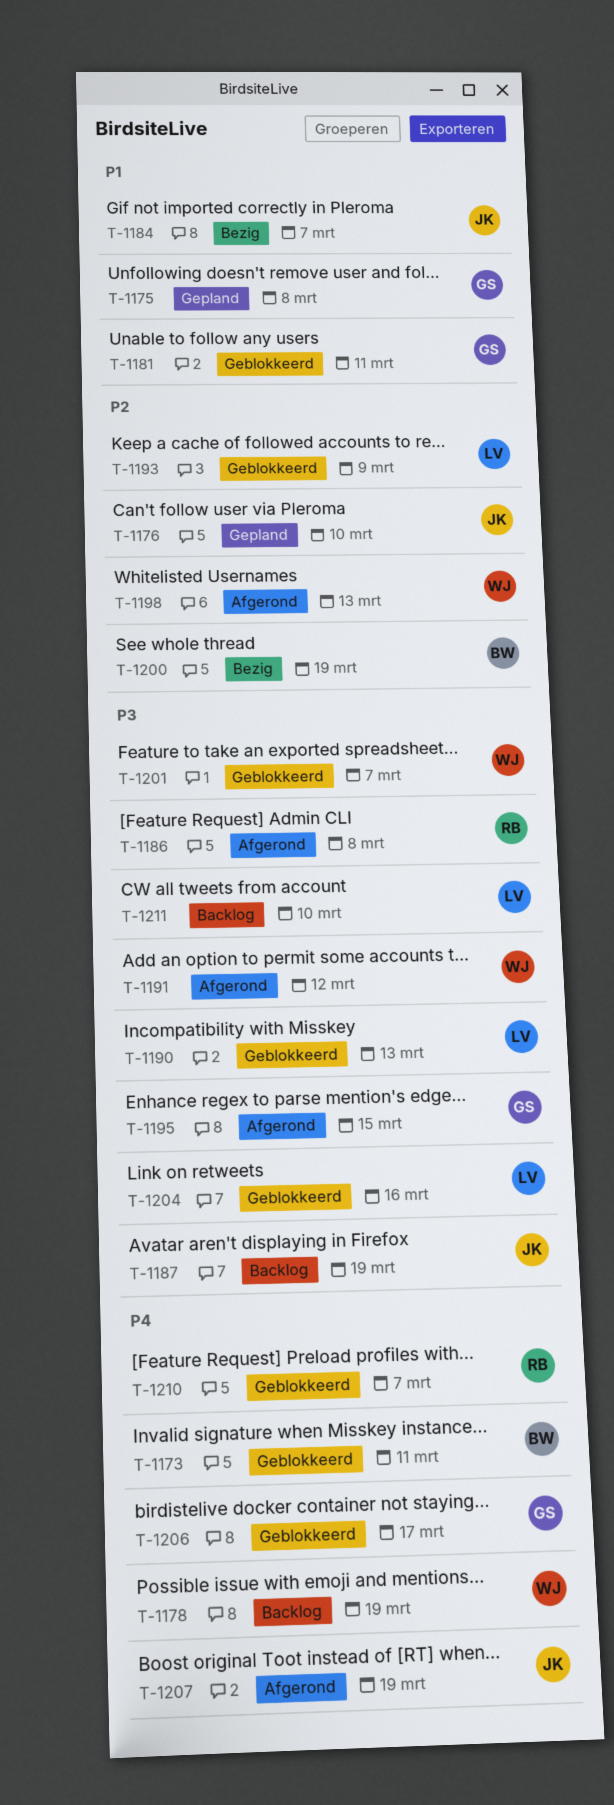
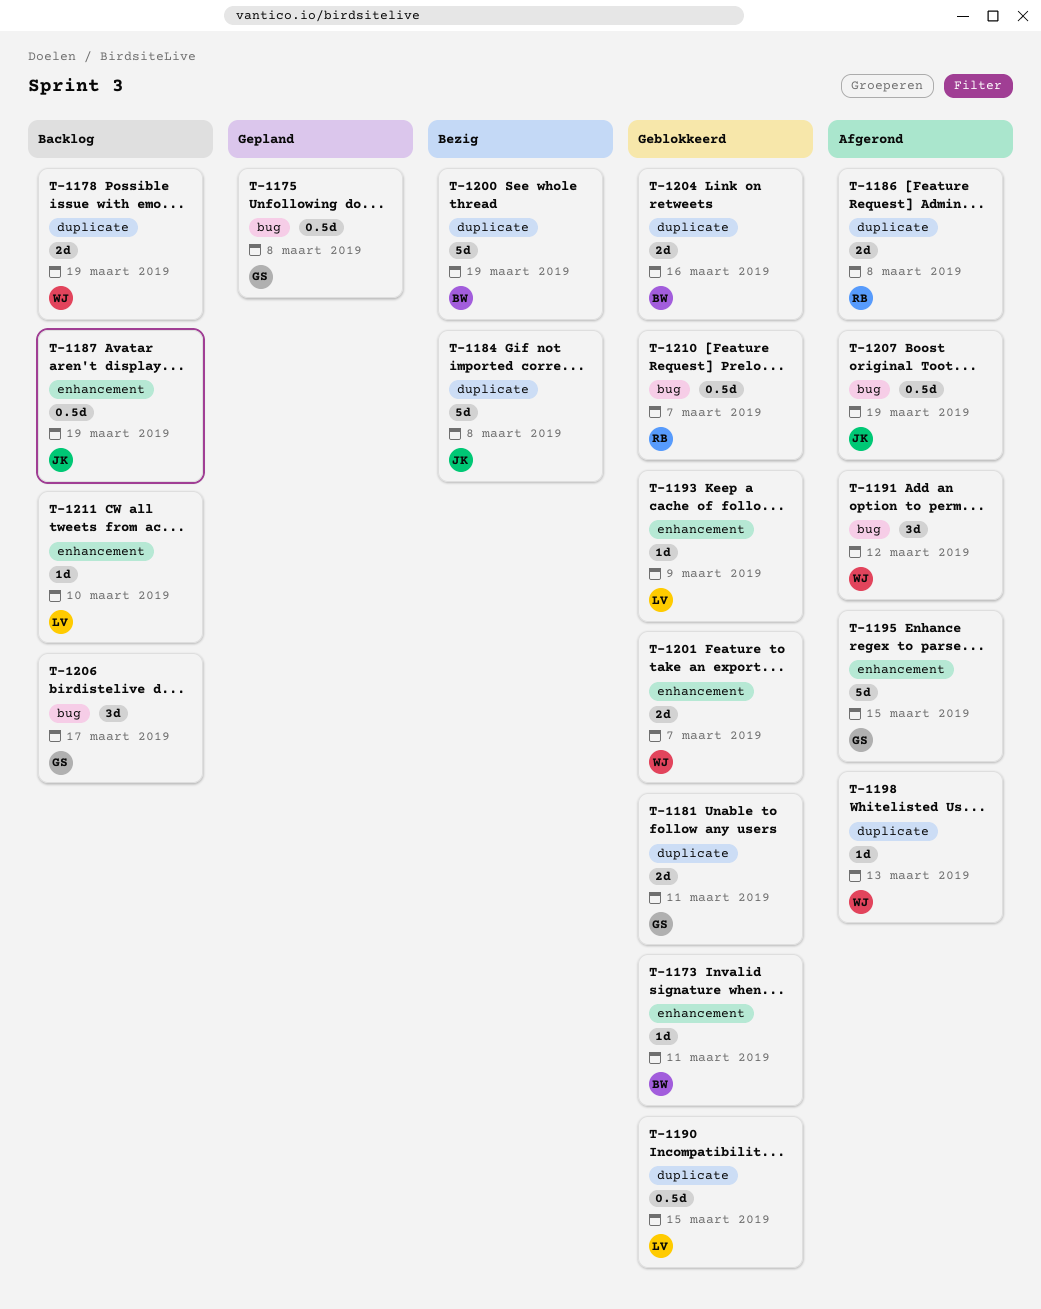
T-1176: present -> none
T-1184, due: Mar 7 -> Mar 8
T-1190, due: Mar 13 -> Mar 15
T-1204, owner: LV -> BW
T-1206, status: Geblokkeerd -> Backlog

